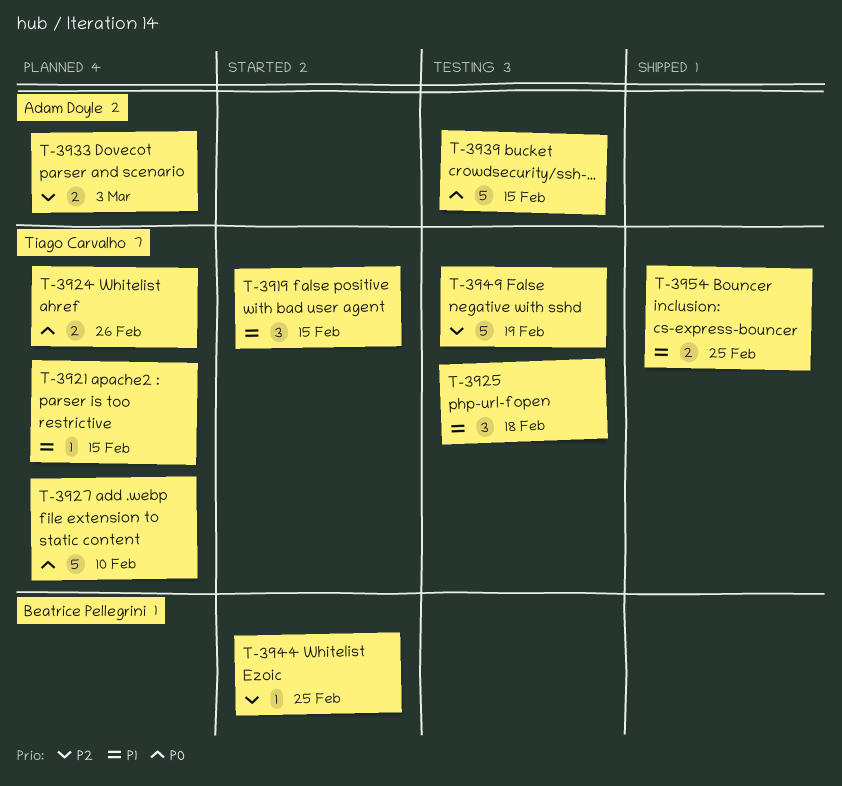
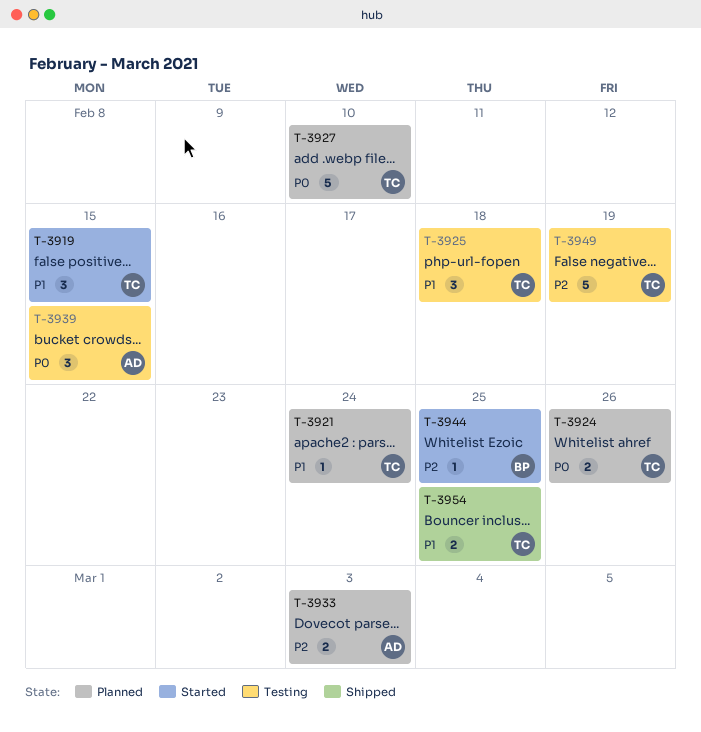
T-3921, due: Feb 15 -> Feb 24
T-3939, estimate: 5 -> 3

